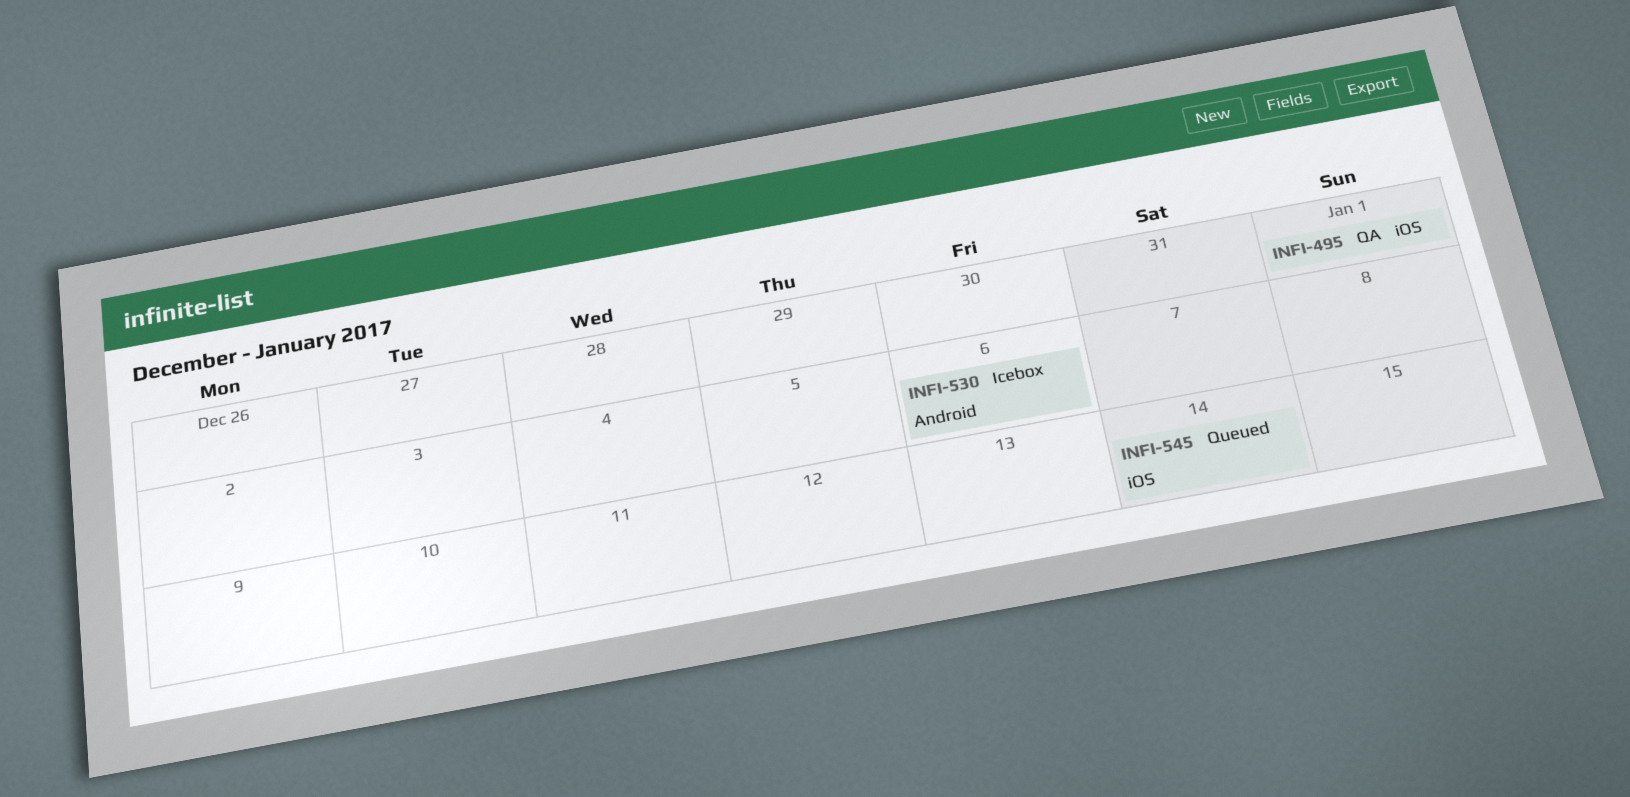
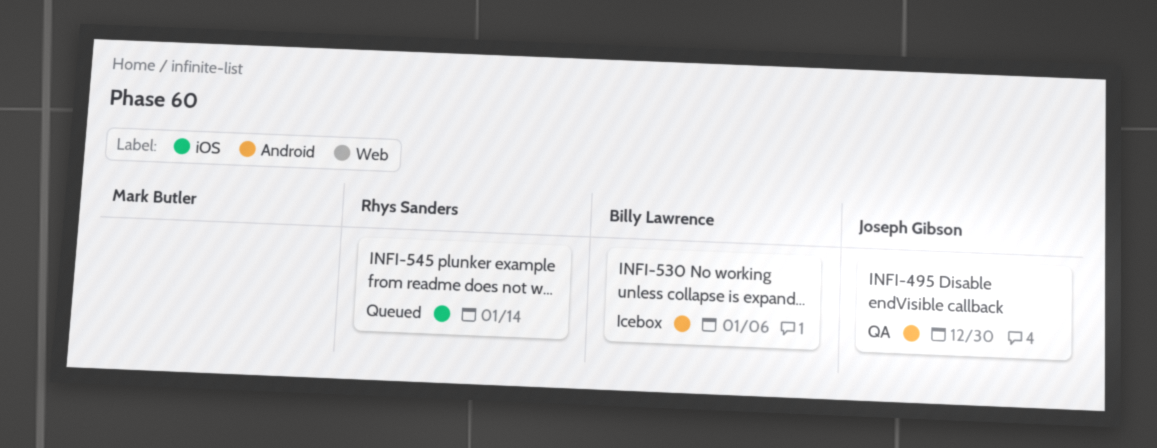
INFI-495, label: iOS -> Android
INFI-495, due: Jan 1 -> Dec 30

